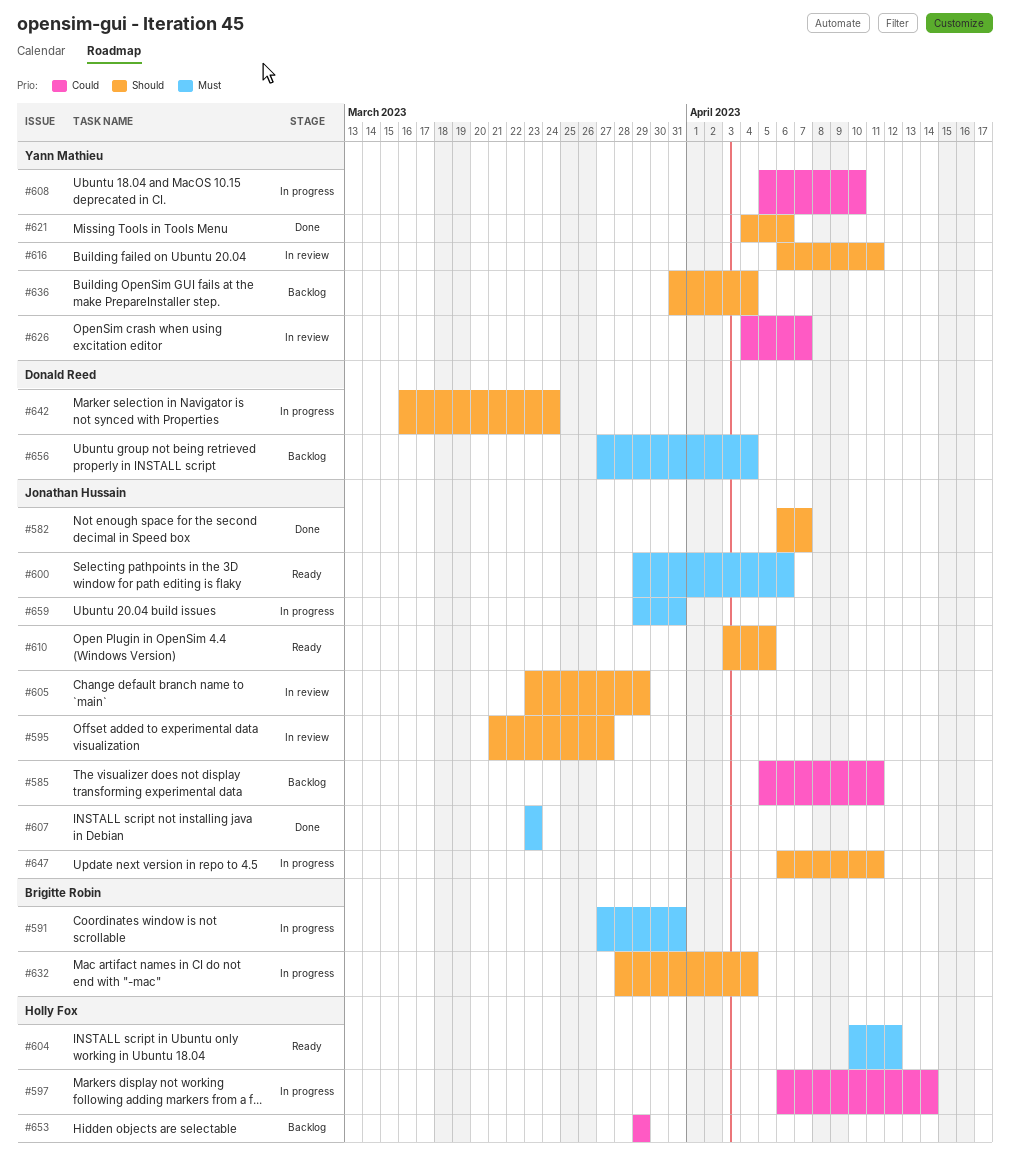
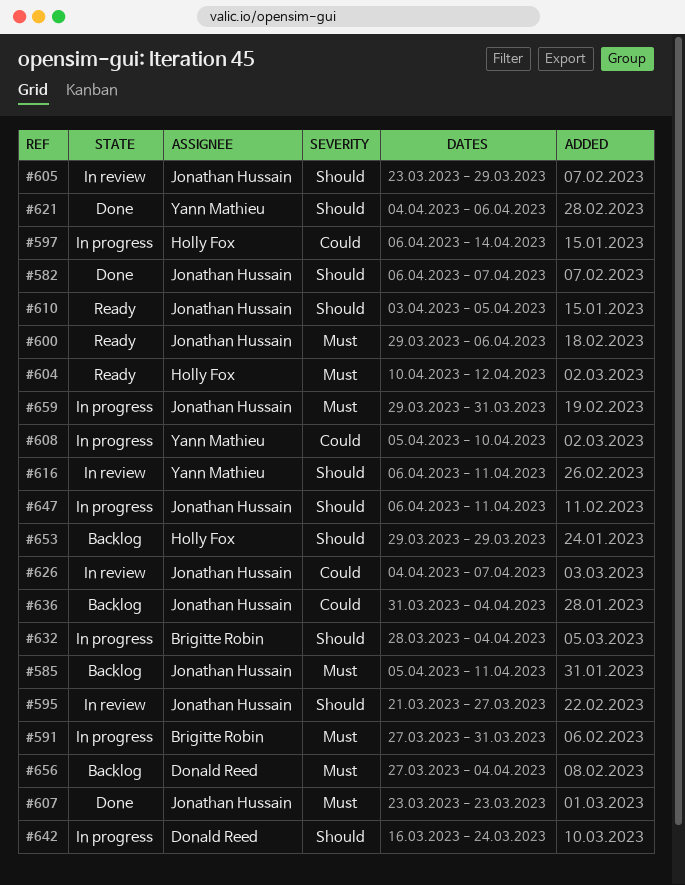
#585, priority: Could -> Must
#626, owner: Yann Mathieu -> Jonathan Hussain
#636, owner: Yann Mathieu -> Jonathan Hussain
#636, priority: Should -> Could
#653, priority: Could -> Should

